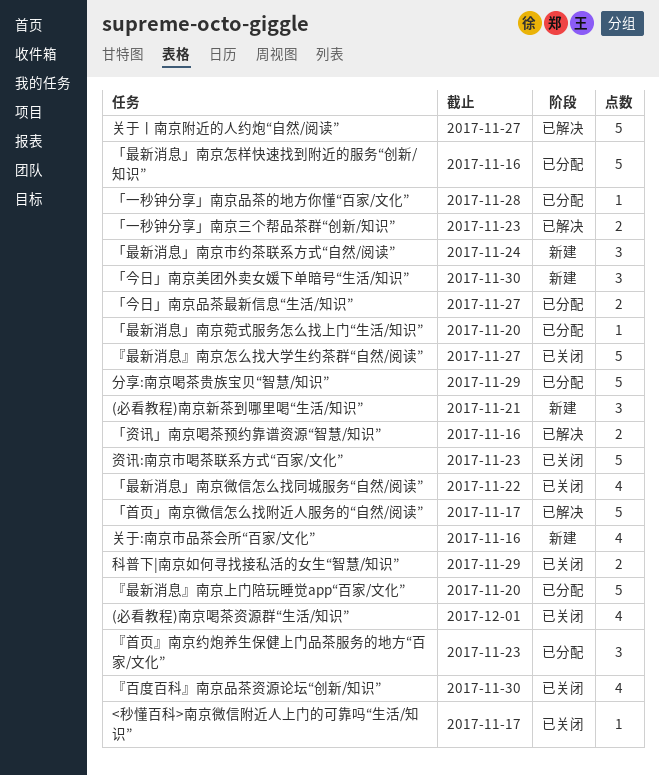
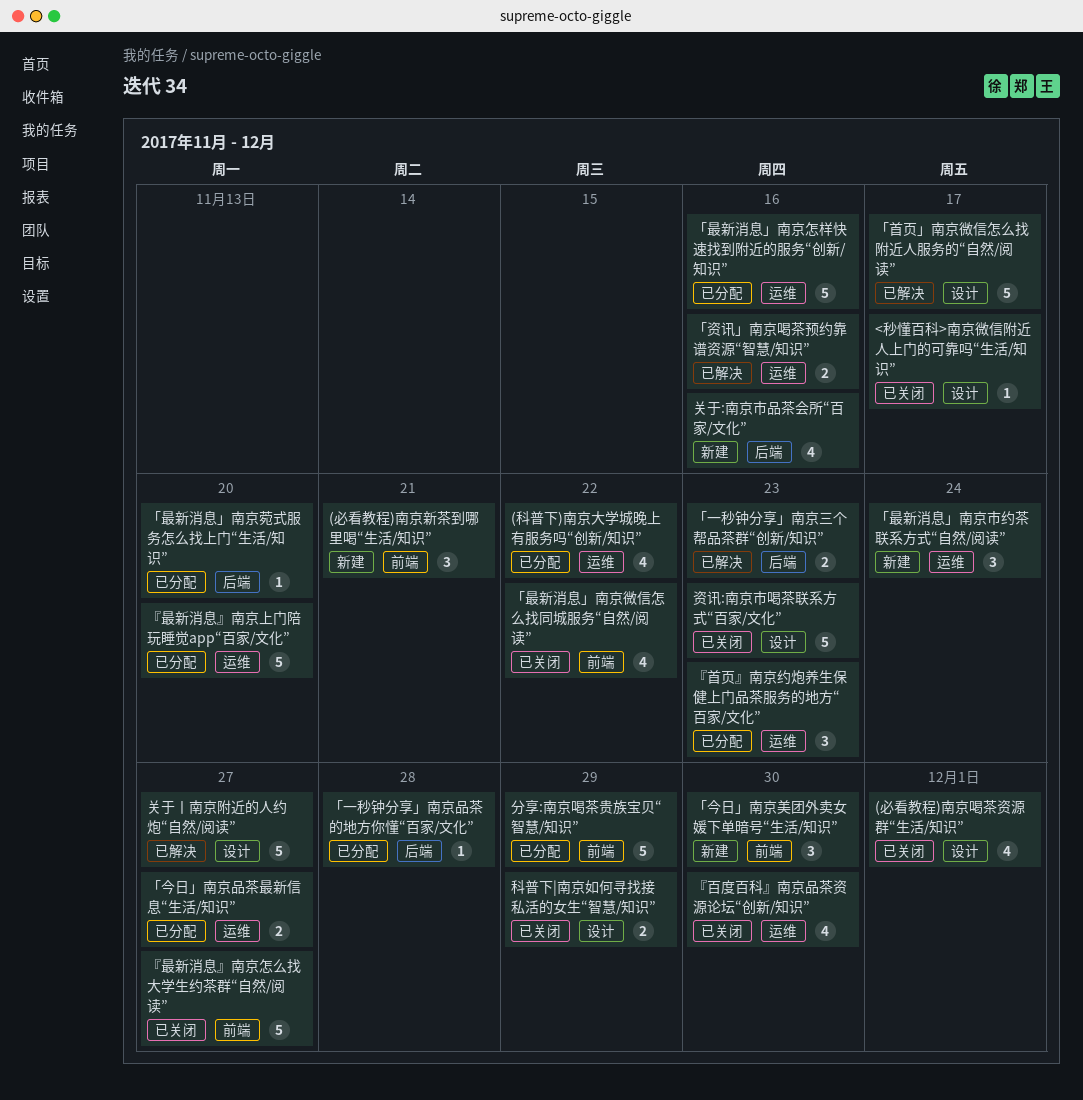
(科普下)南京大学城晚上有服务吗“创新/知识”: none -> present

